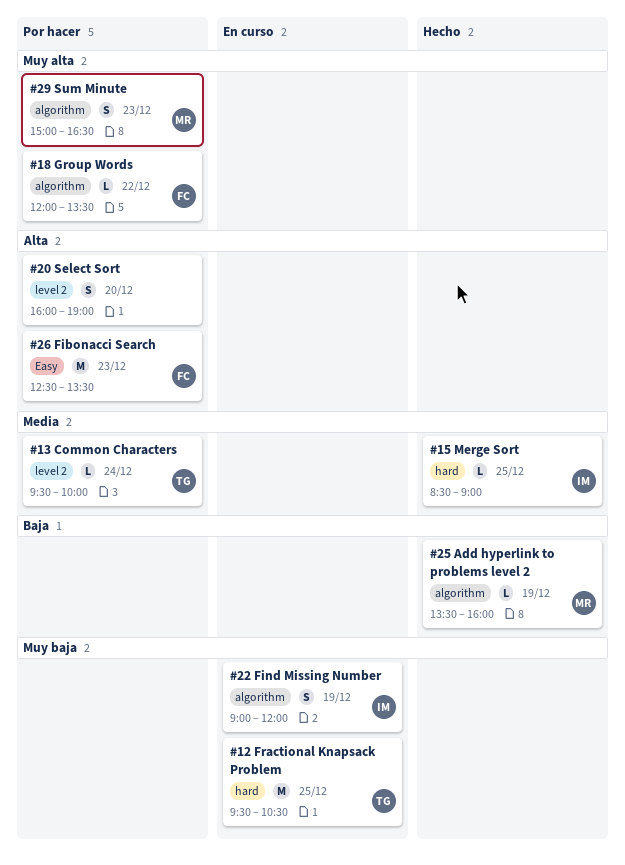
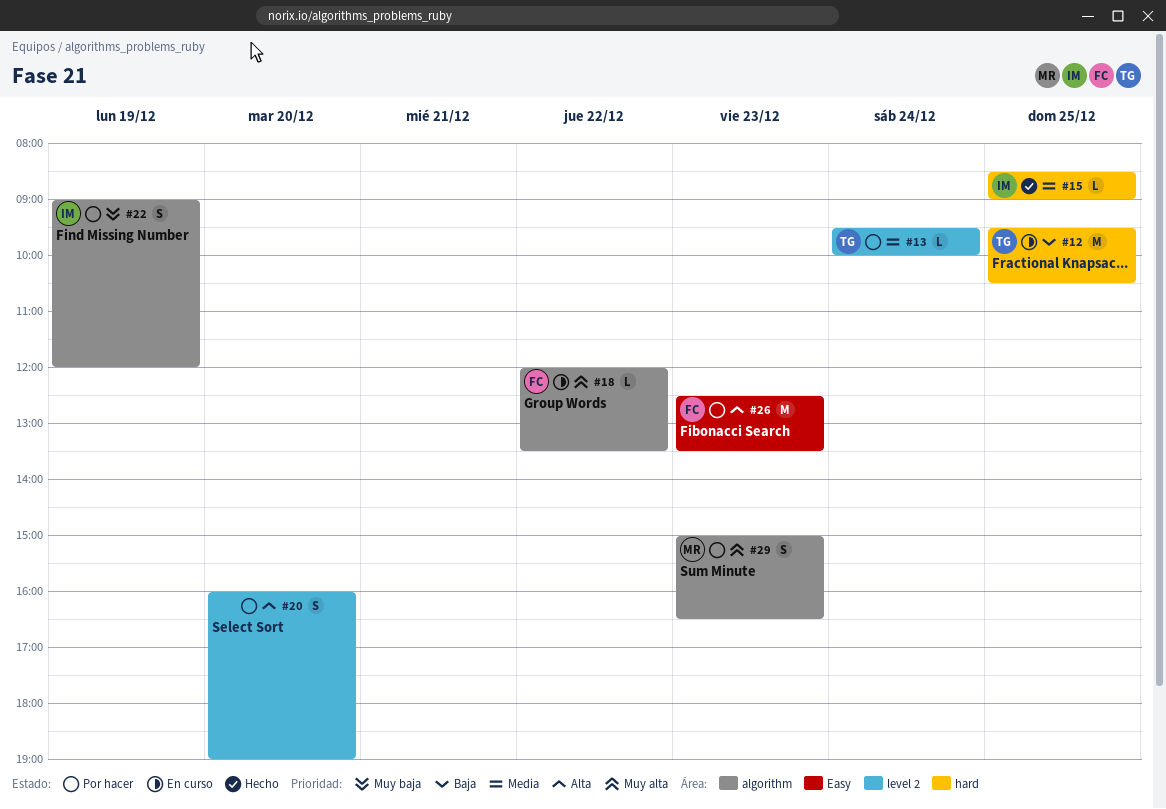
#12, priority: Muy baja -> Baja
#18, status: Por hacer -> En curso
#22, status: En curso -> Por hacer
#25: present -> none

